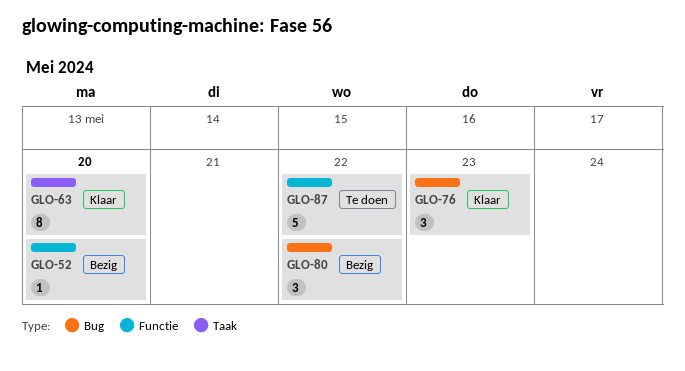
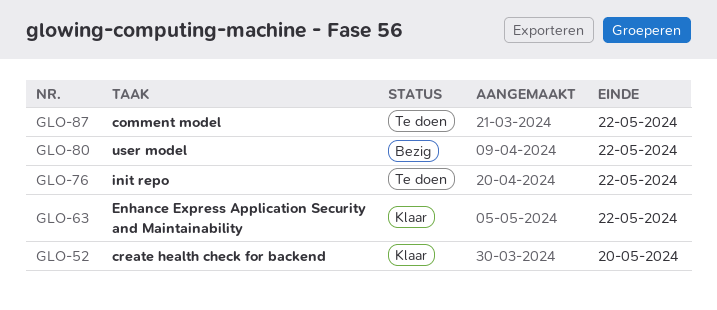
GLO-52, status: Bezig -> Klaar
GLO-63, due: May 20 -> May 22
GLO-76, status: Klaar -> Te doen
GLO-76, due: May 23 -> May 22

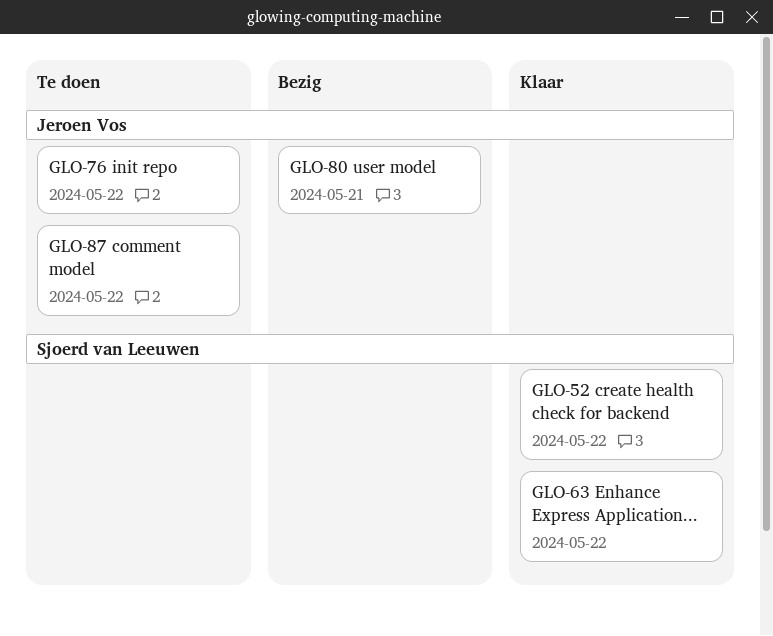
GLO-52, due: May 20 -> May 22
GLO-80, due: May 22 -> May 21

